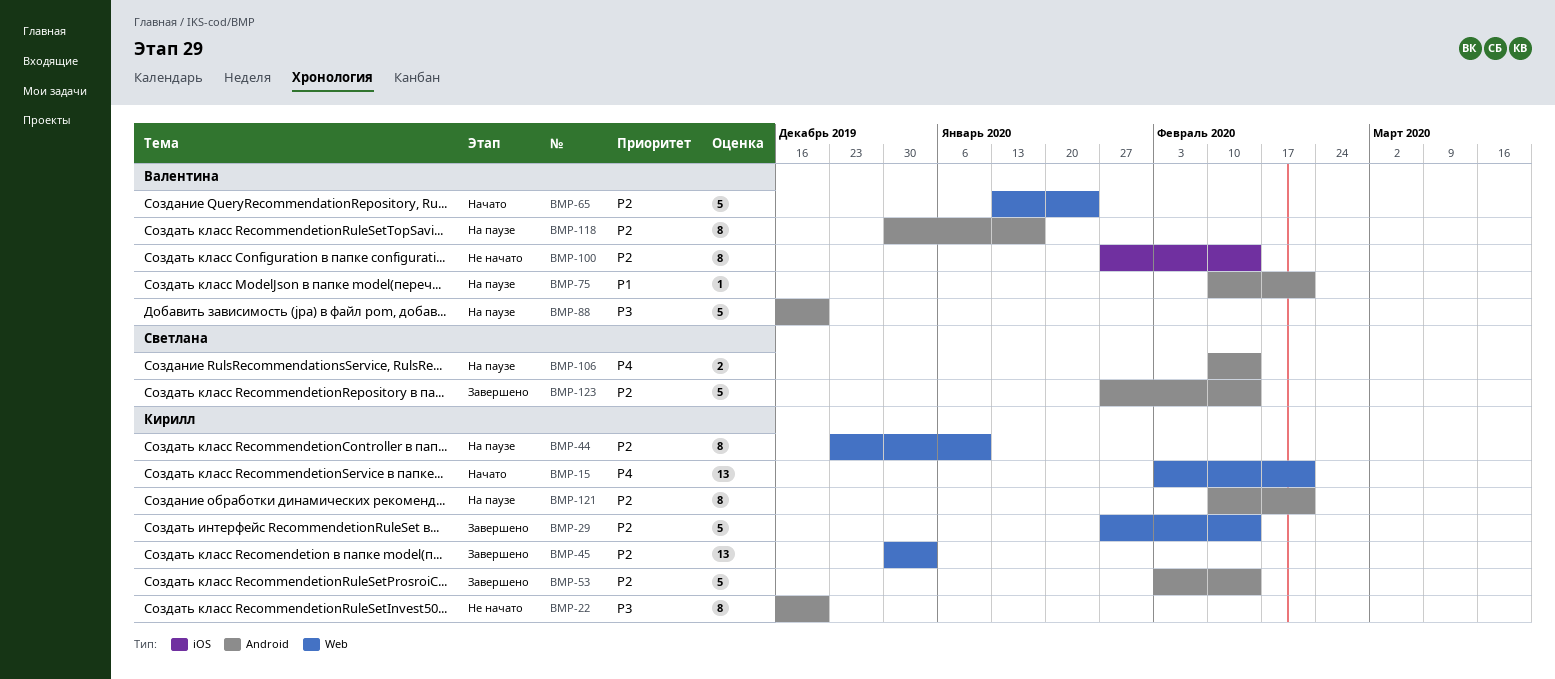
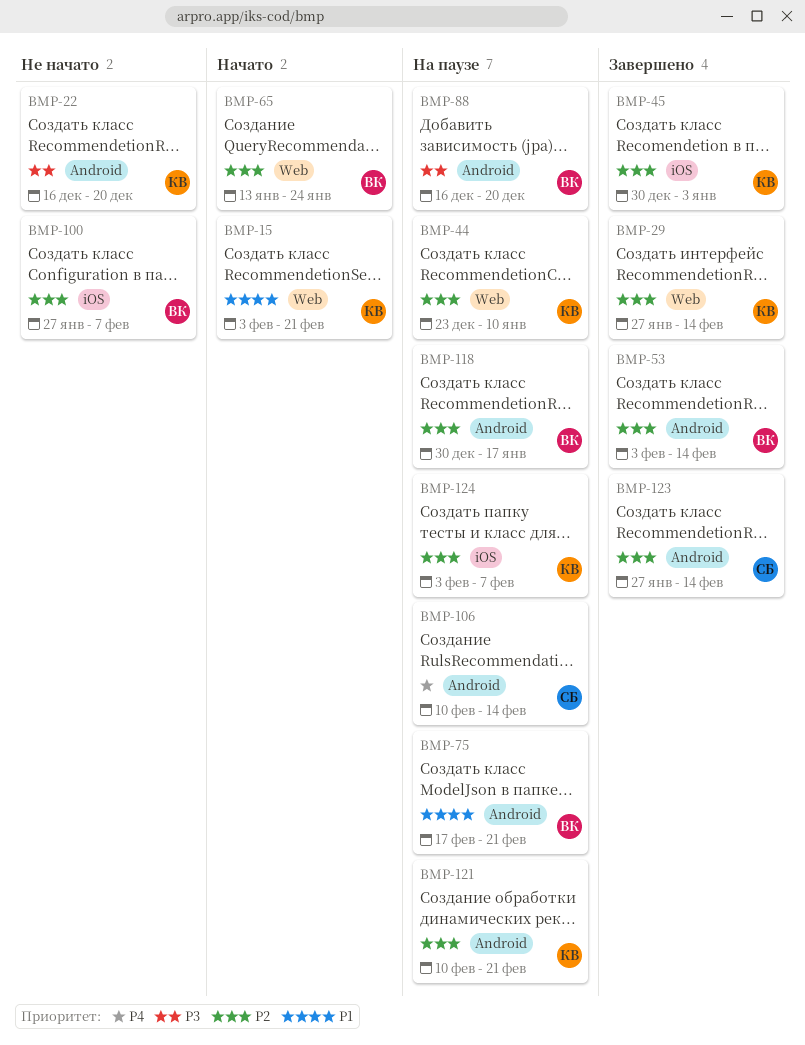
BMP-15, priority: P4 -> P1
BMP-45, label: Web -> iOS
BMP-53, owner: Кирилл -> Валентина
BMP-75, start: Feb 10 -> Feb 17
BMP-100, due: Feb 14 -> Feb 7
BMP-124: none -> present

